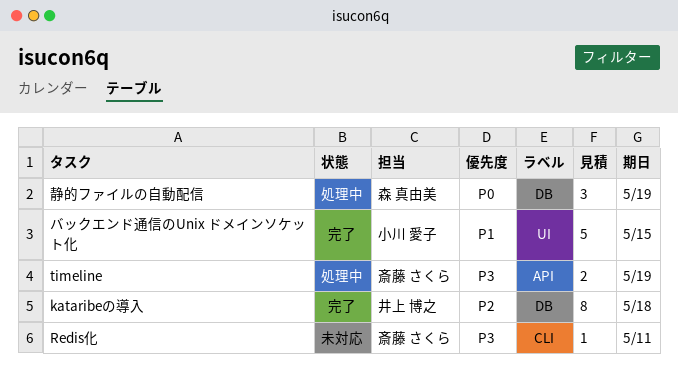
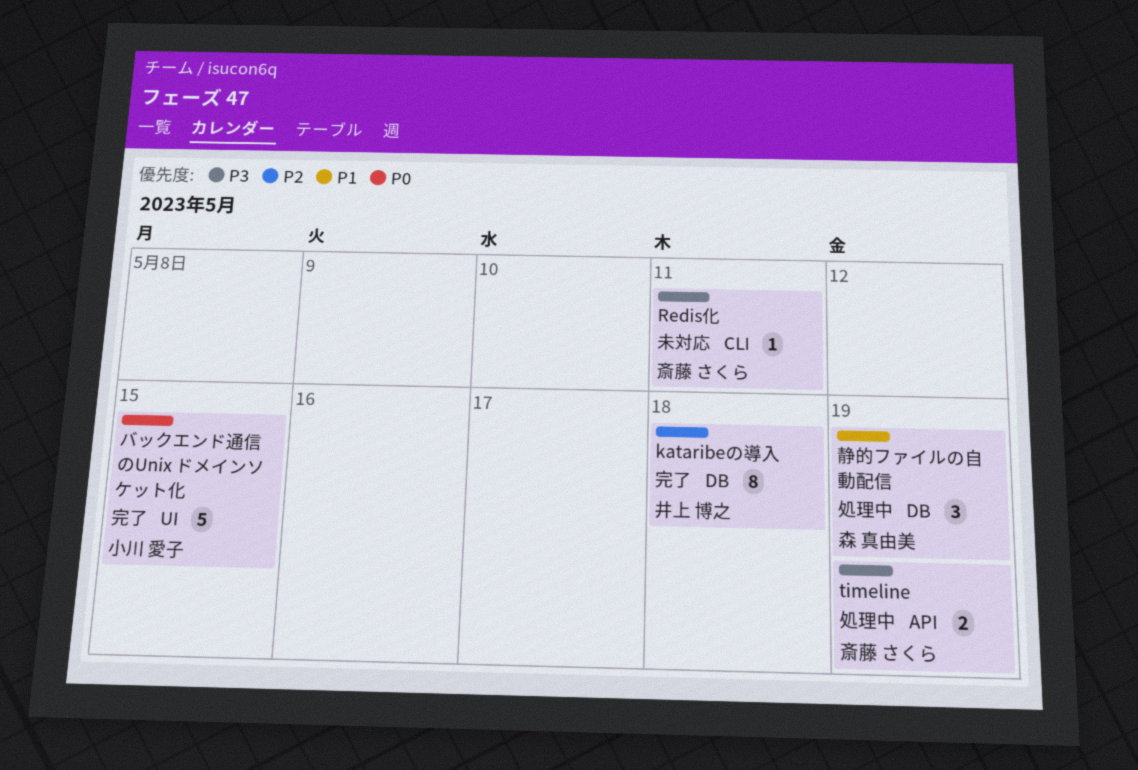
バックエンド通信のUnix ドメインソケット化, priority: P1 -> P0
静的ファイルの自動配信, priority: P0 -> P1

